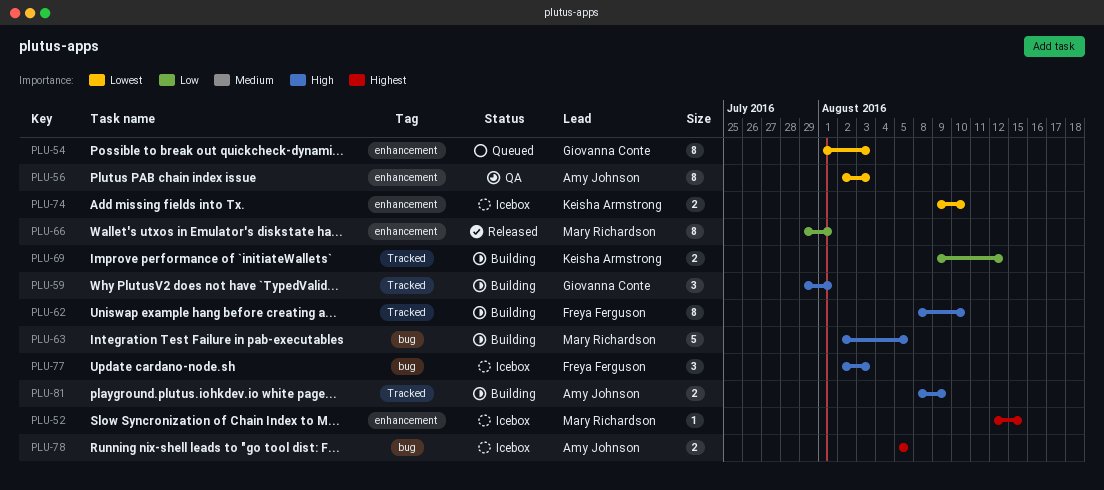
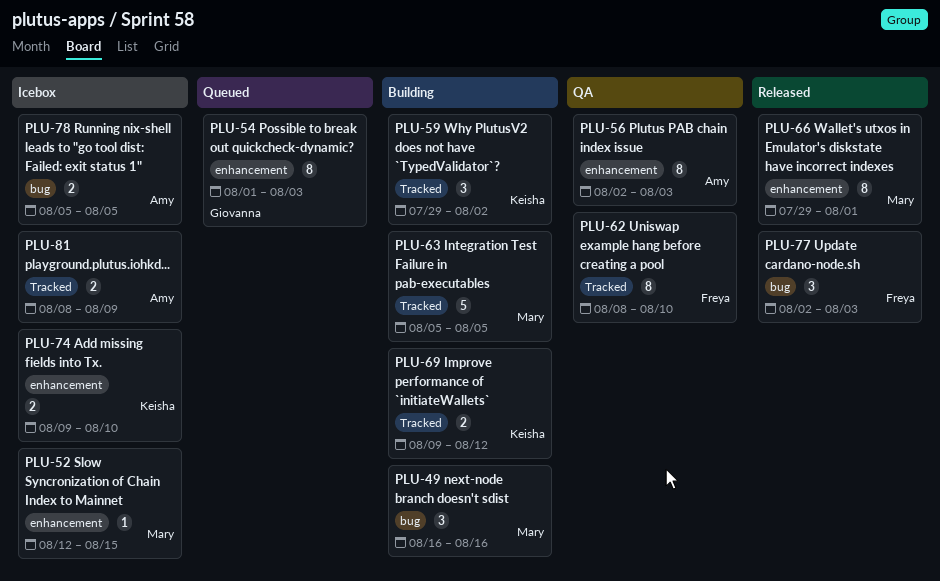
PLU-49: none -> present
PLU-59, owner: Giovanna Conte -> Keisha Armstrong
PLU-59, due: Aug 1 -> Aug 2
PLU-62, status: Building -> QA
PLU-63, label: bug -> Tracked
PLU-63, start: Aug 2 -> Aug 5
PLU-77, status: Icebox -> Released
PLU-81, status: Building -> Icebox

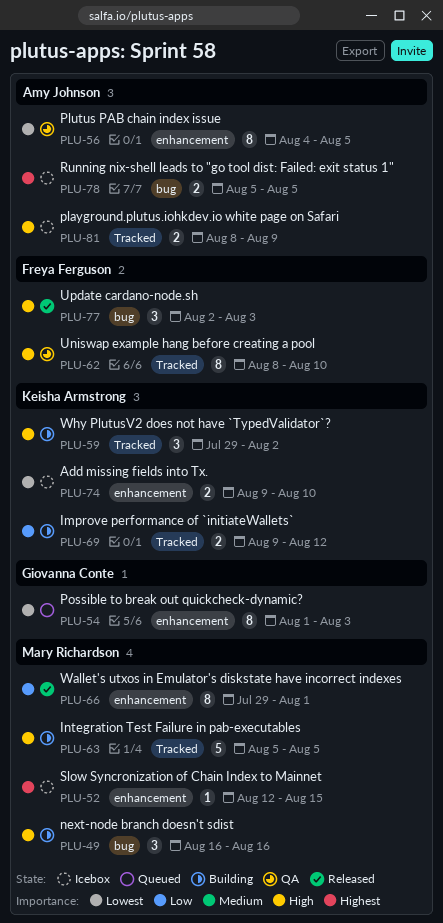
PLU-56, start: Aug 2 -> Aug 4
PLU-56, due: Aug 3 -> Aug 5

